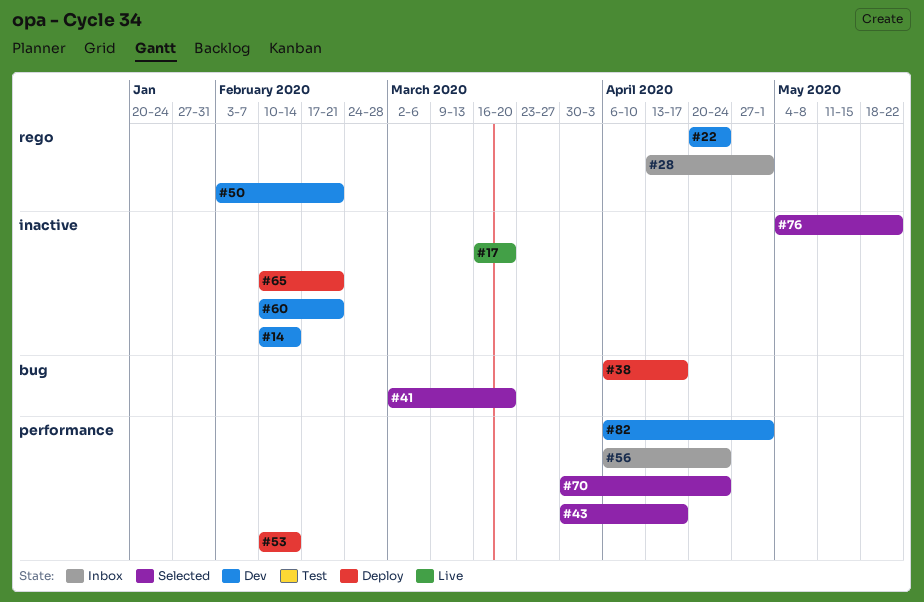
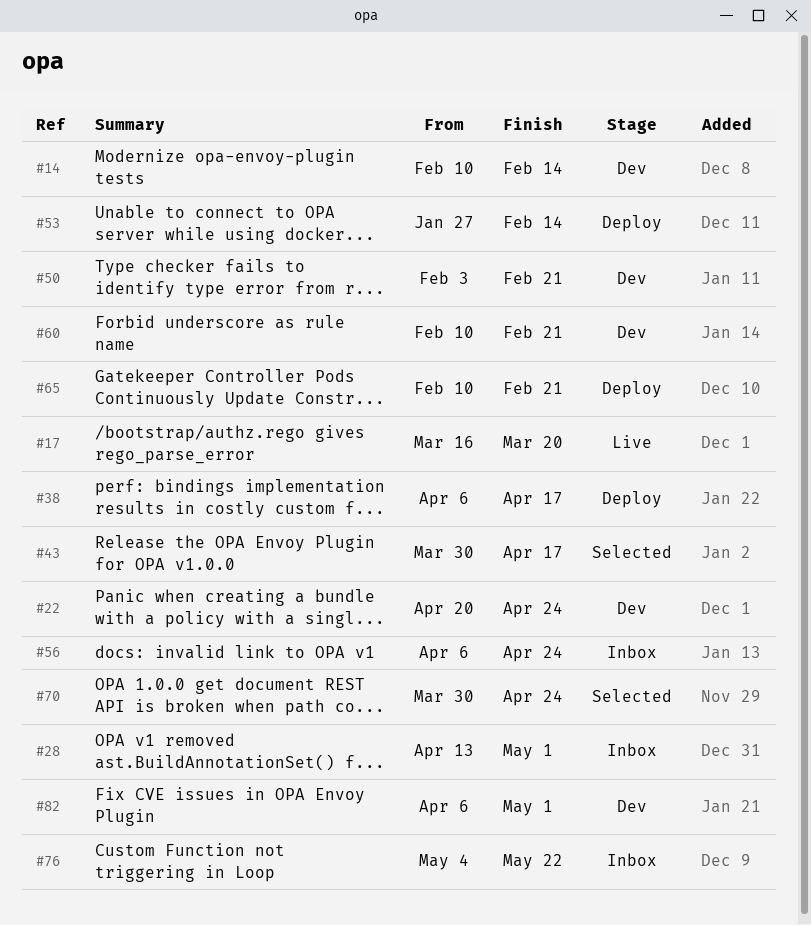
#41: present -> none
#53, start: Feb 10 -> Jan 27
#76, status: Selected -> Inbox

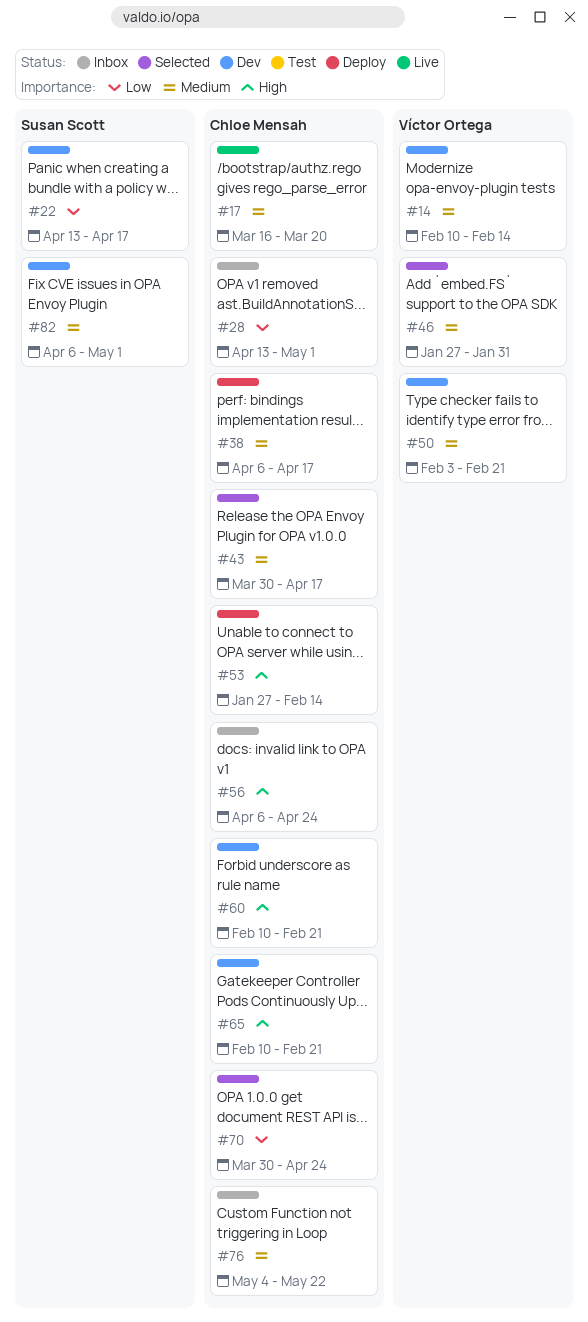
#22, start: Apr 20 -> Apr 13
#22, due: Apr 24 -> Apr 17
#46: none -> present
#65, status: Deploy -> Dev

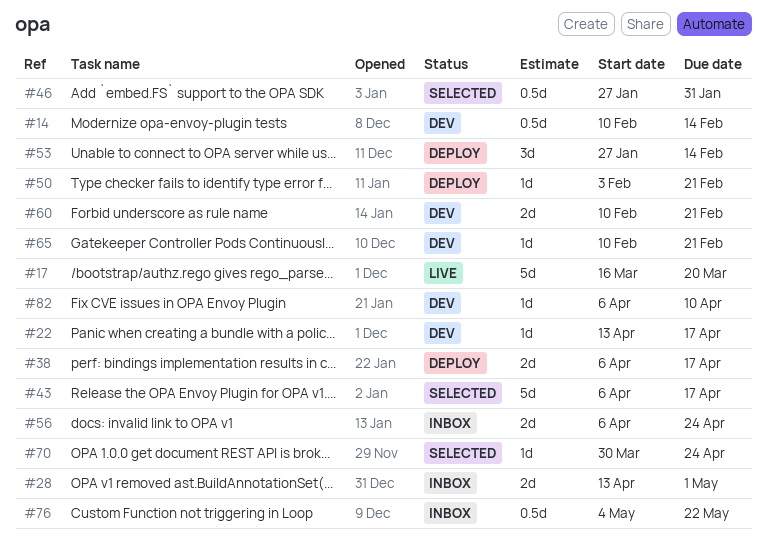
#43, start: Mar 30 -> Apr 6
#50, status: Dev -> Deploy
#82, due: May 1 -> Apr 10

